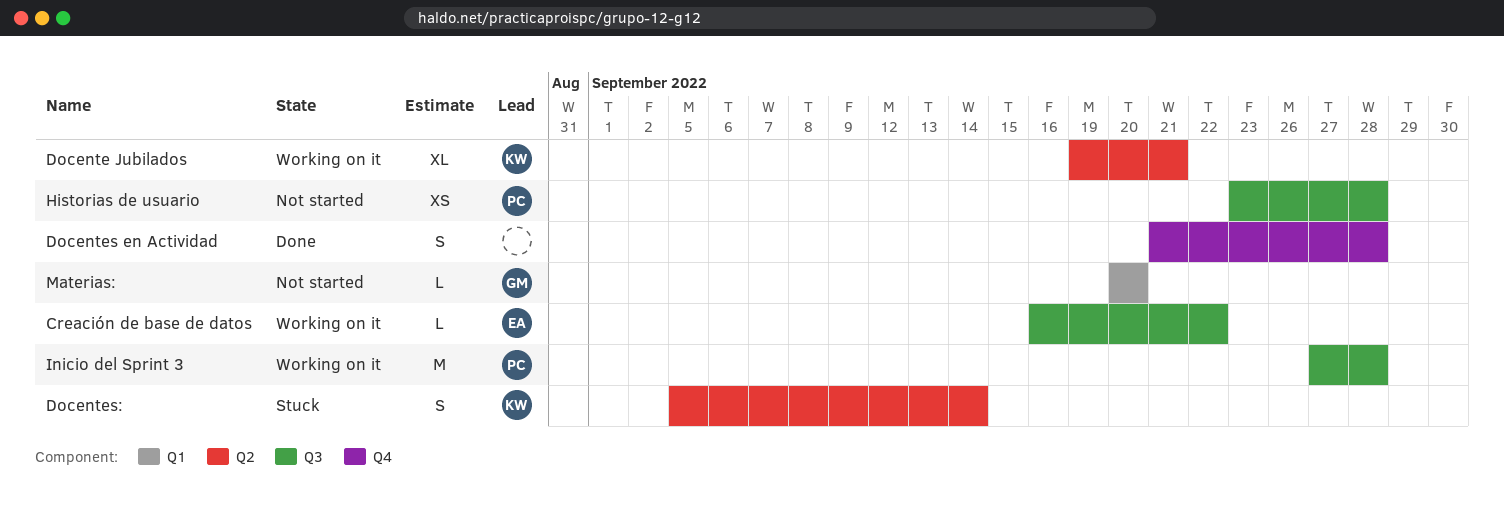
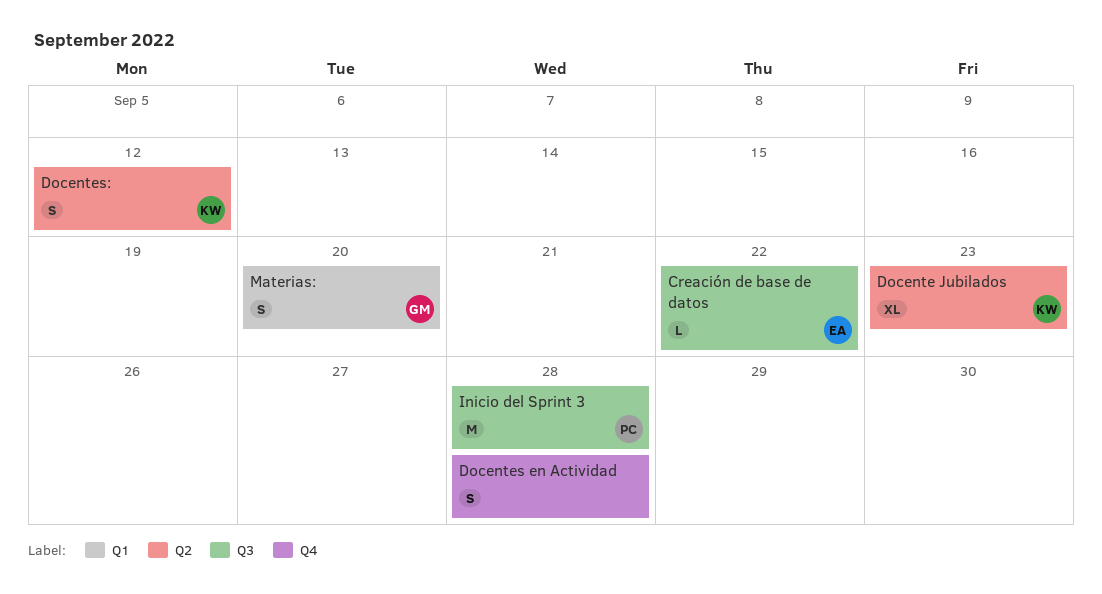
Docente Jubilados, due: Sep 21 -> Sep 23
Docentes:, due: Sep 14 -> Sep 12
Historias de usuario: present -> none
Materias:, estimate: L -> S

